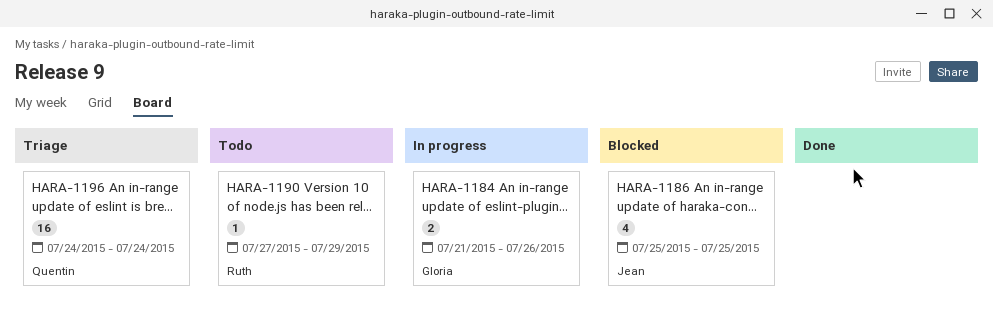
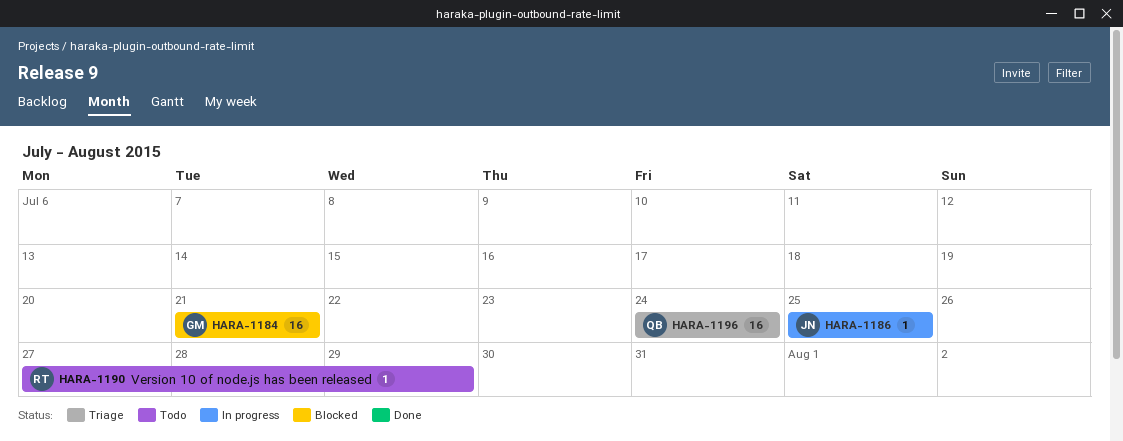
HARA-1184, status: In progress -> Blocked
HARA-1184, estimate: 2 -> 16
HARA-1184, due: Jul 26 -> Jul 21
HARA-1186, status: Blocked -> In progress
HARA-1186, estimate: 4 -> 1

